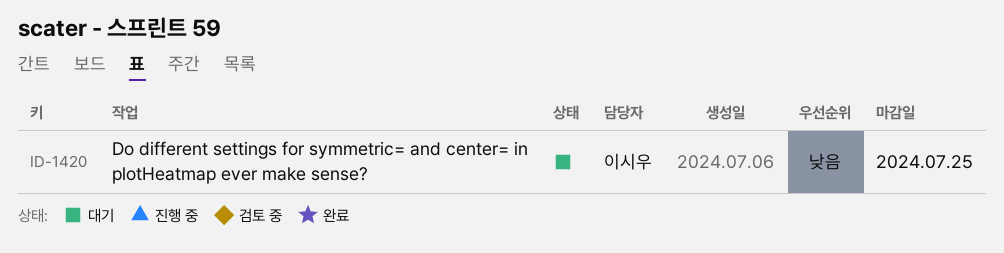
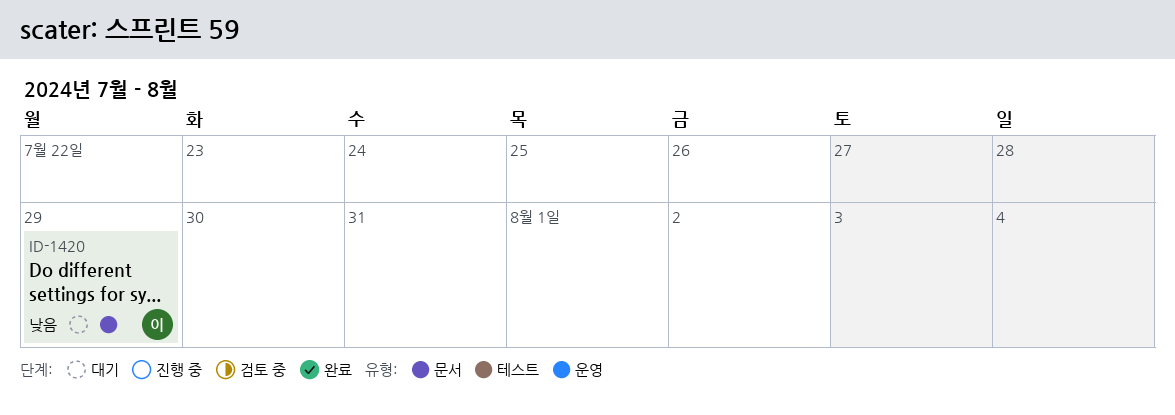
ID-1420, due: Jul 25 -> Jul 29

